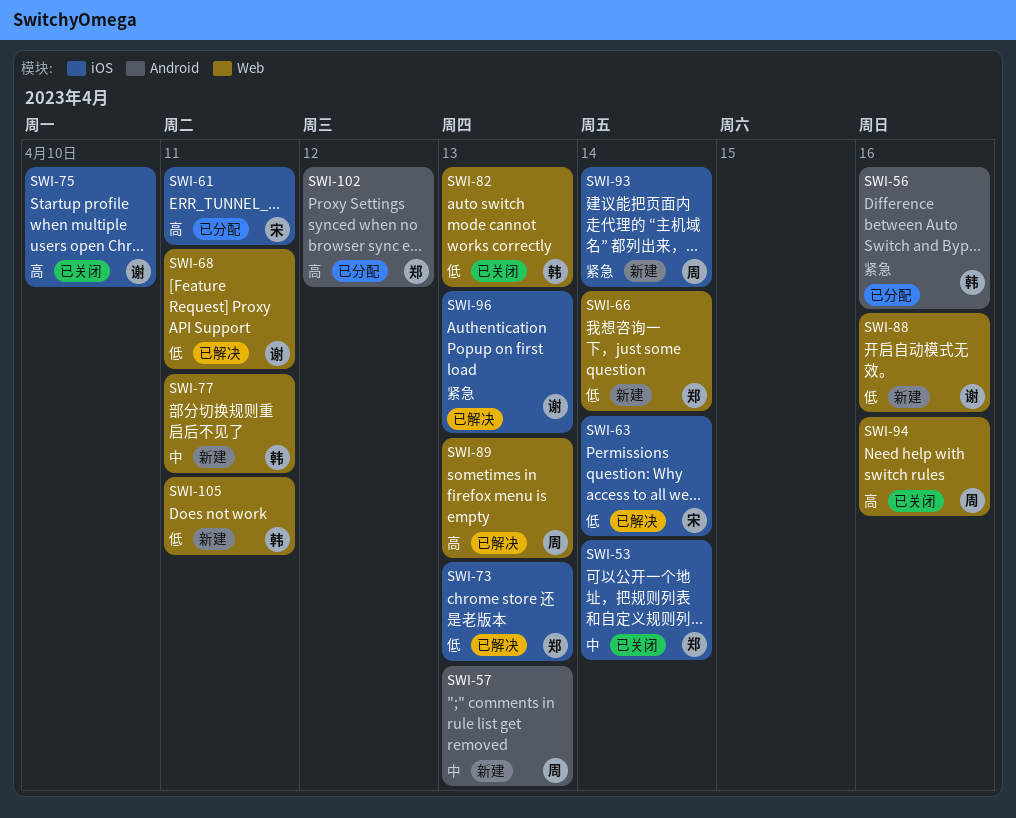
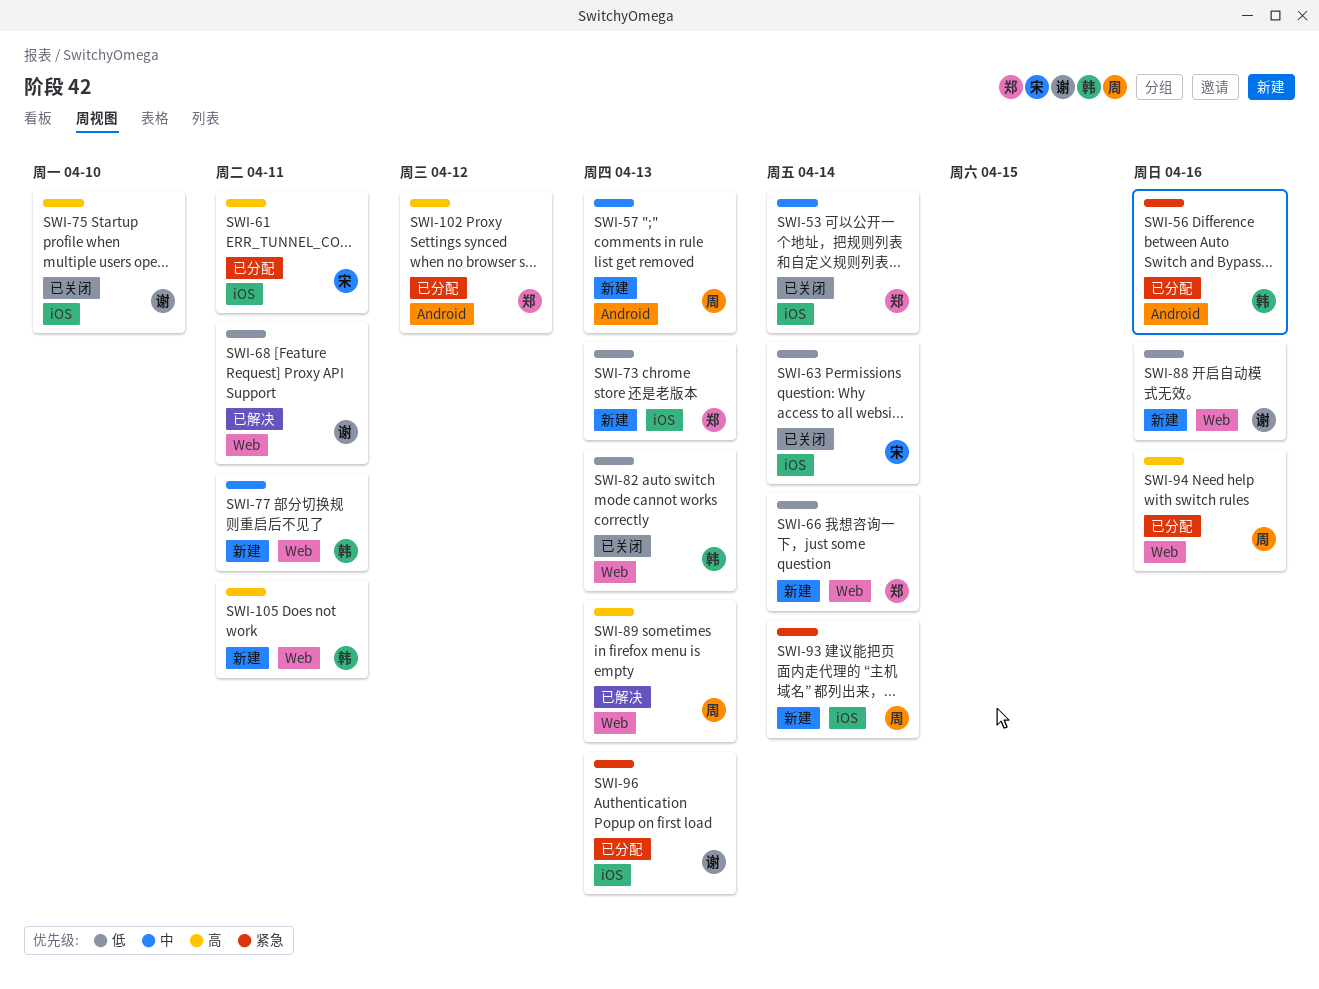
SWI-63, status: 已解决 -> 已关闭
SWI-73, status: 已解决 -> 新建
SWI-94, status: 已关闭 -> 已分配
SWI-96, status: 已解决 -> 已分配
SWI-105, priority: 低 -> 高

